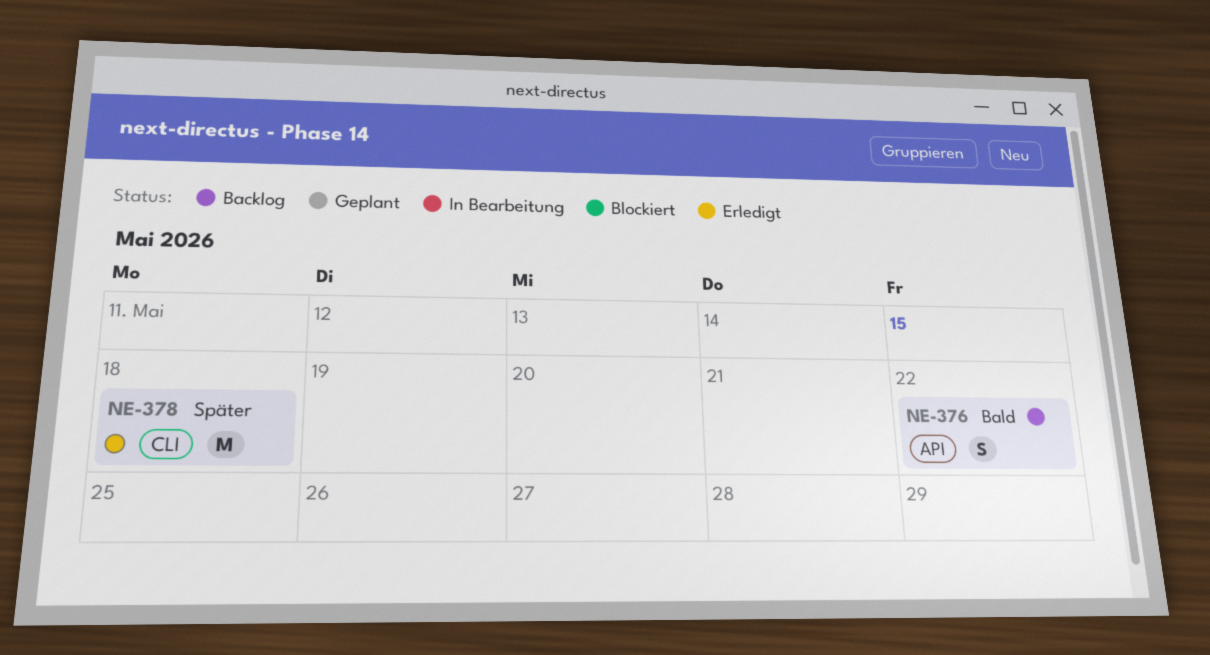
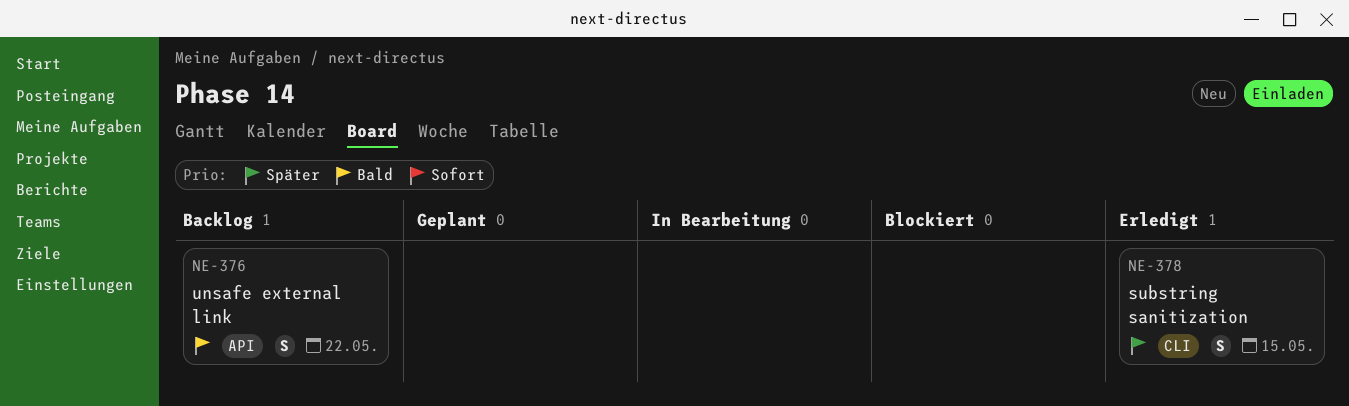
NE-378, estimate: M -> S
NE-378, due: May 18 -> May 15

